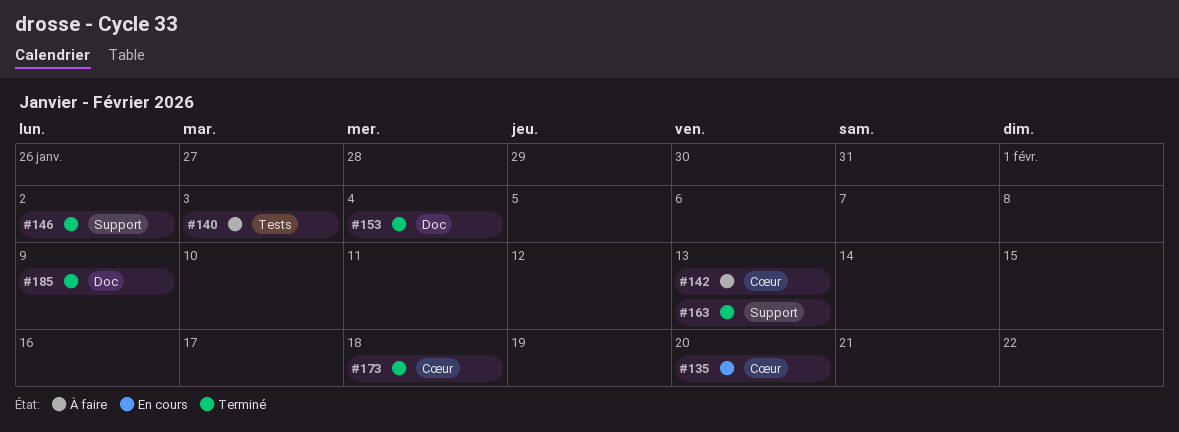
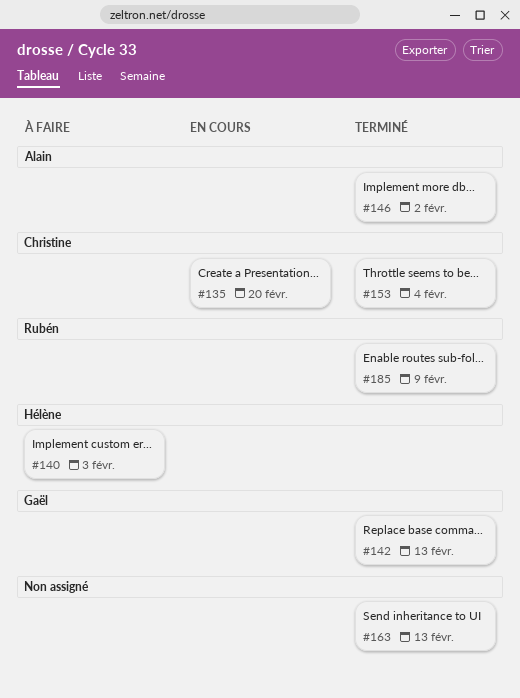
#142, status: À faire -> Terminé
#173: present -> none

